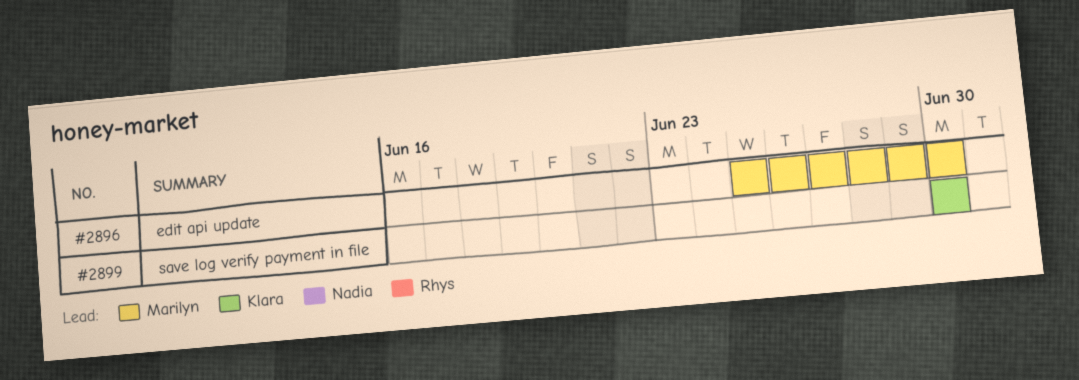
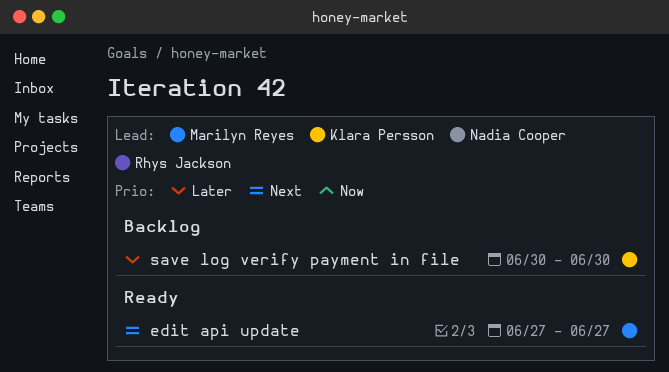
edit api update, start: Jun 25 -> Jun 27
edit api update, due: Jun 30 -> Jun 27

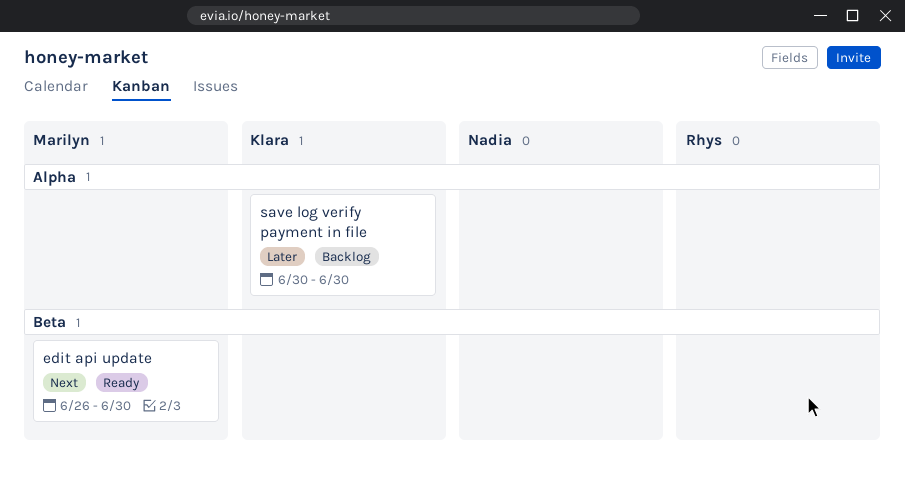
edit api update, start: Jun 27 -> Jun 26
edit api update, due: Jun 27 -> Jun 30

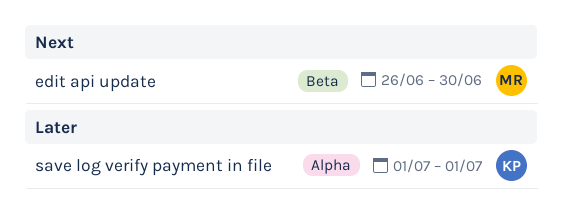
save log verify payment in file, start: Jun 30 -> Jul 1
save log verify payment in file, due: Jun 30 -> Jul 1

